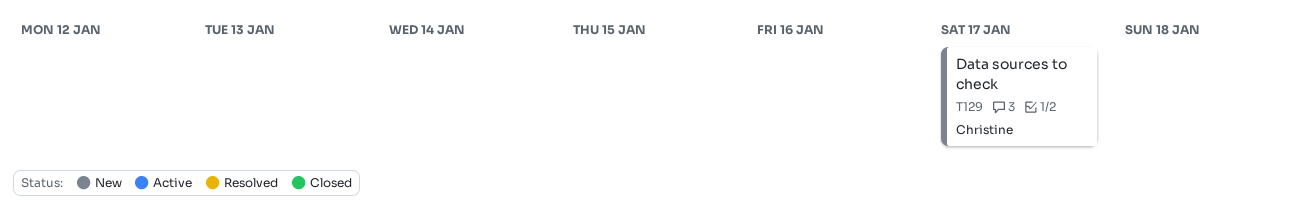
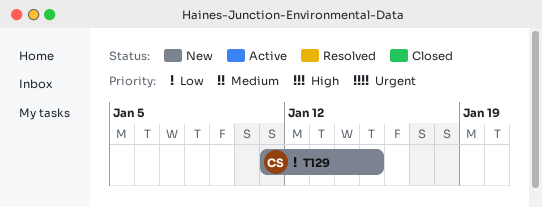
T129, due: Jan 17 -> Jan 15

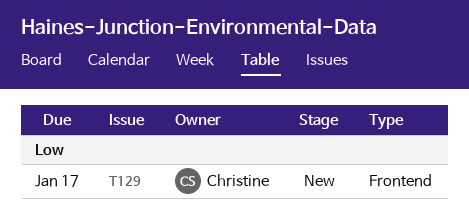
T129, due: Jan 15 -> Jan 17

